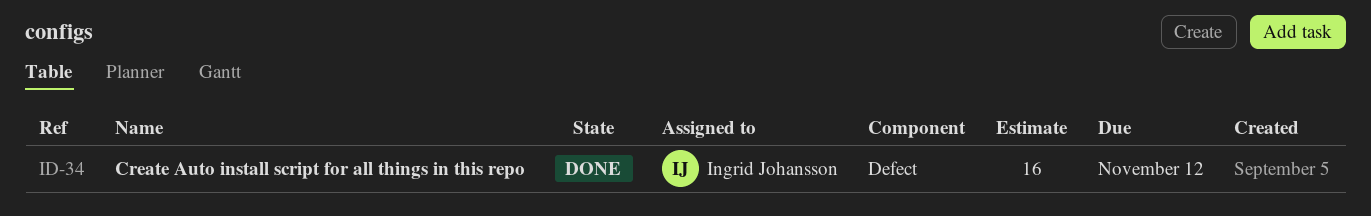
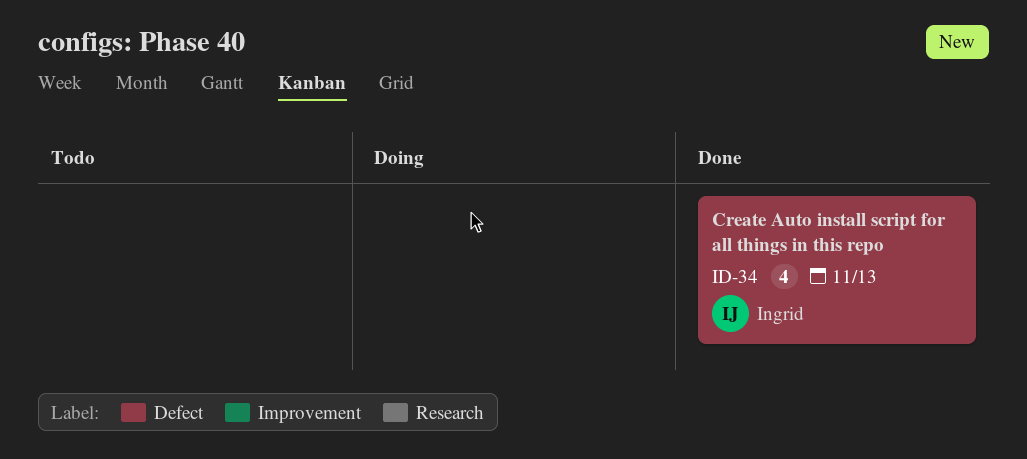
ID-34, estimate: 16 -> 4
ID-34, due: Nov 12 -> Nov 13

